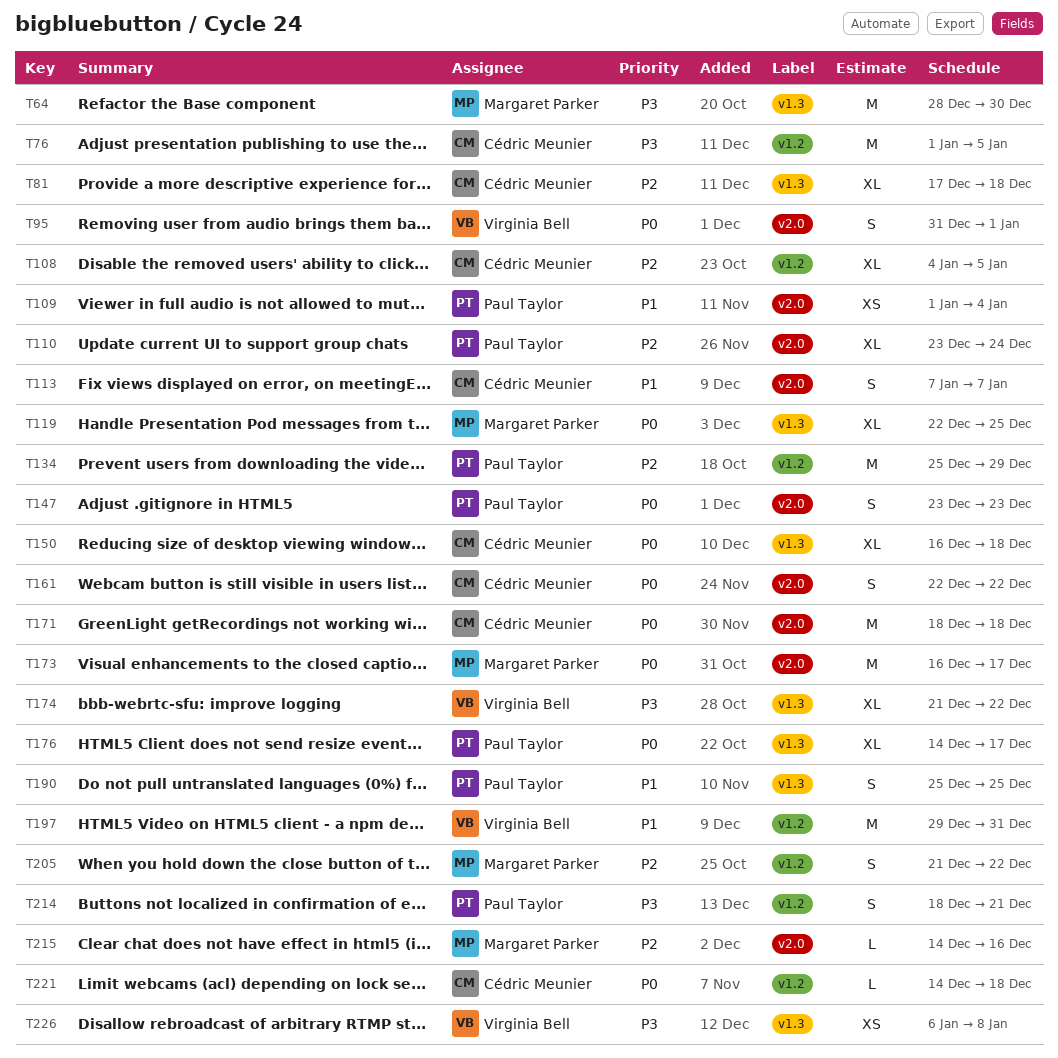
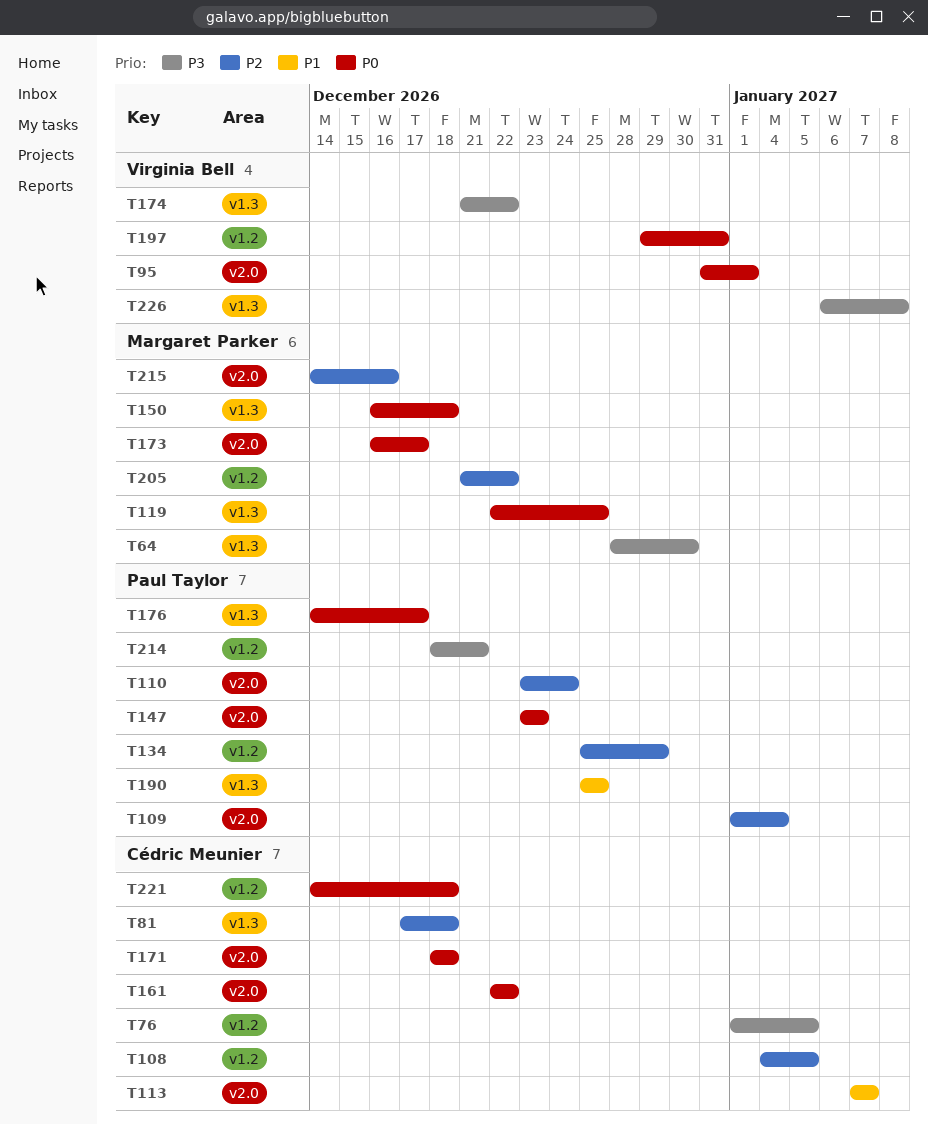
T109, priority: P1 -> P2
T150, owner: Cédric Meunier -> Margaret Parker
T197, priority: P1 -> P0

